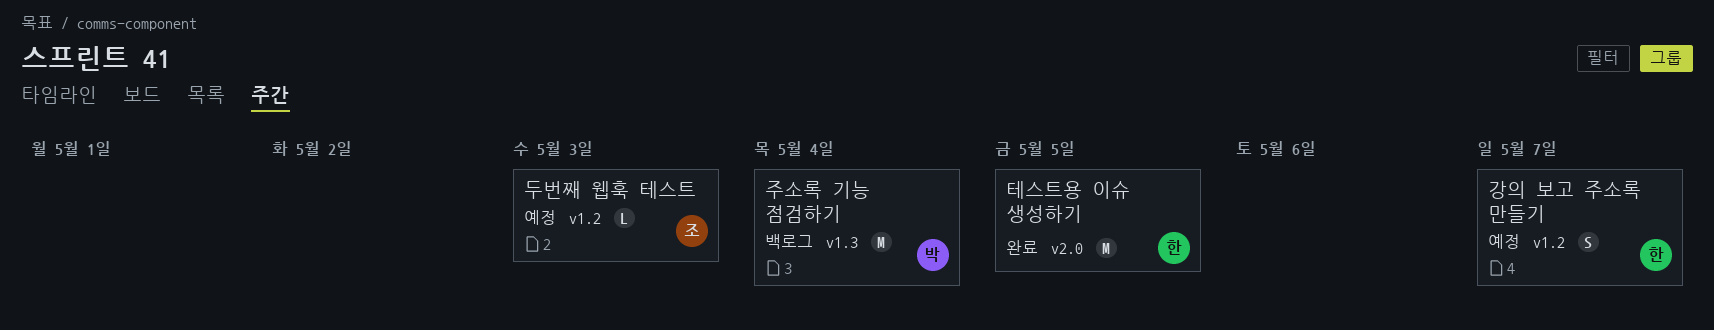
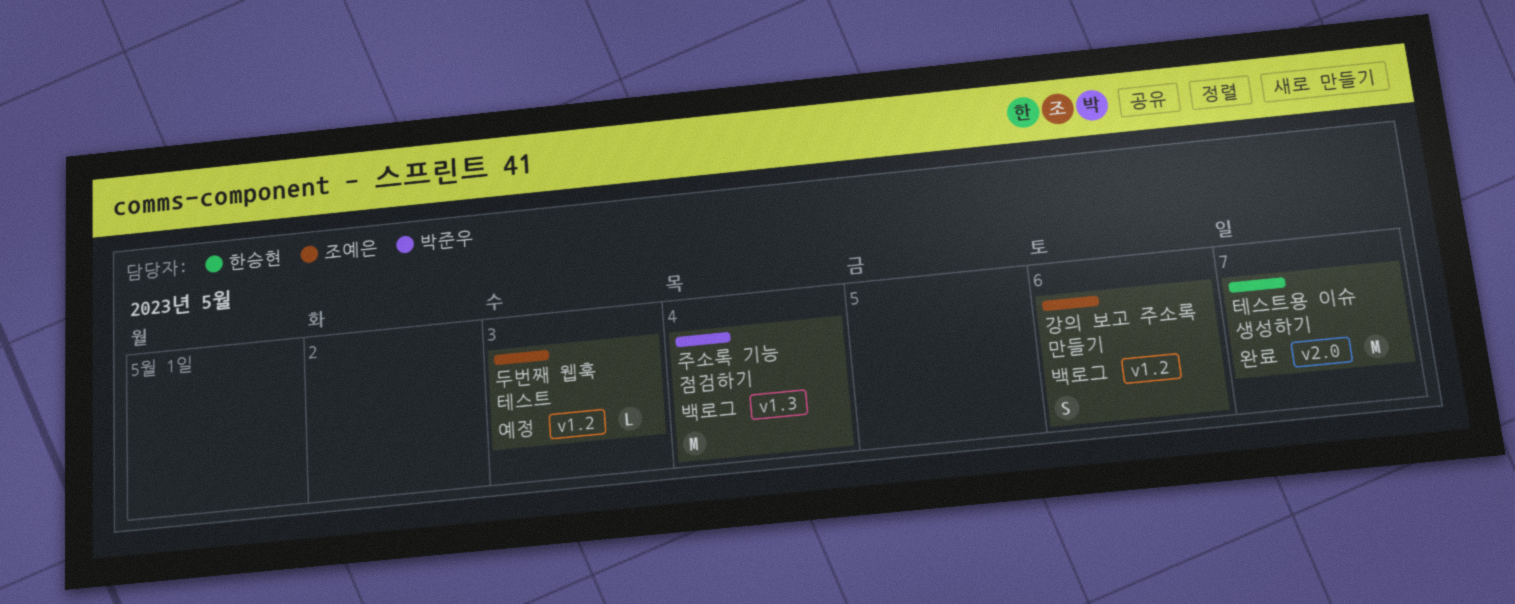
강의 보고 주소록 만들기, status: 예정 -> 백로그
강의 보고 주소록 만들기, owner: 한승현 -> 조예은
강의 보고 주소록 만들기, due: May 7 -> May 6
테스트용 이슈 생성하기, due: May 5 -> May 7

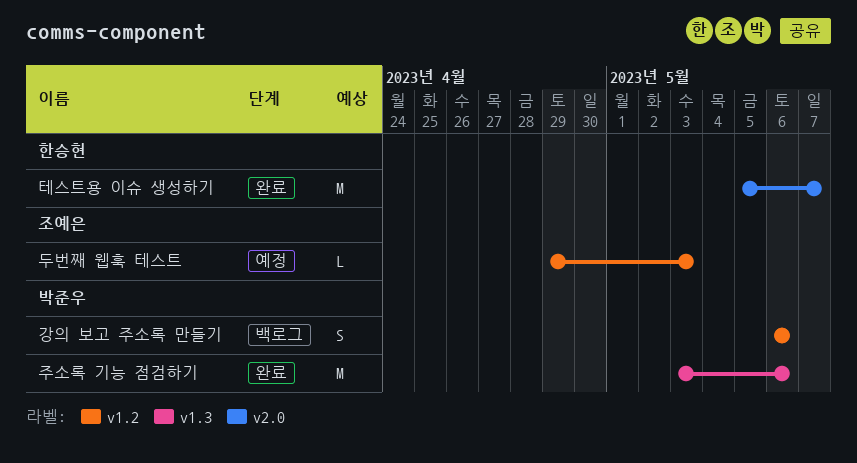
강의 보고 주소록 만들기, owner: 조예은 -> 박준우
주소록 기능 점검하기, status: 백로그 -> 완료
주소록 기능 점검하기, due: May 4 -> May 6

